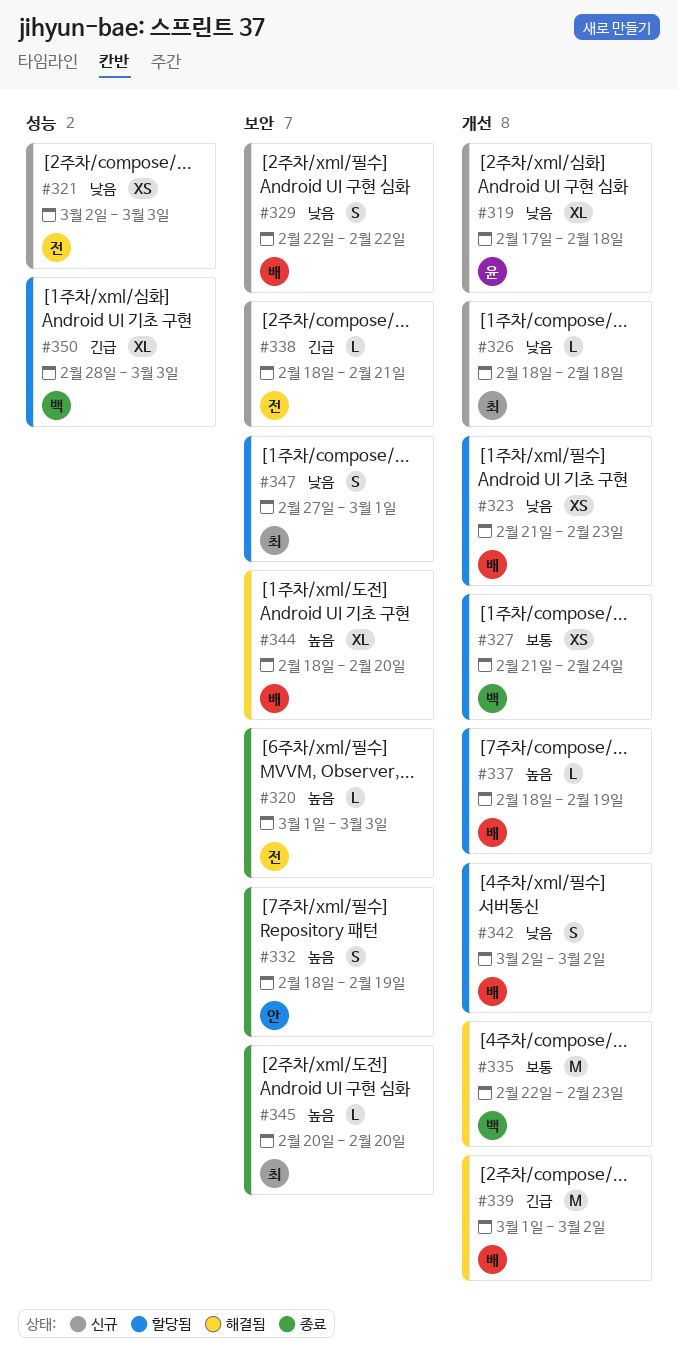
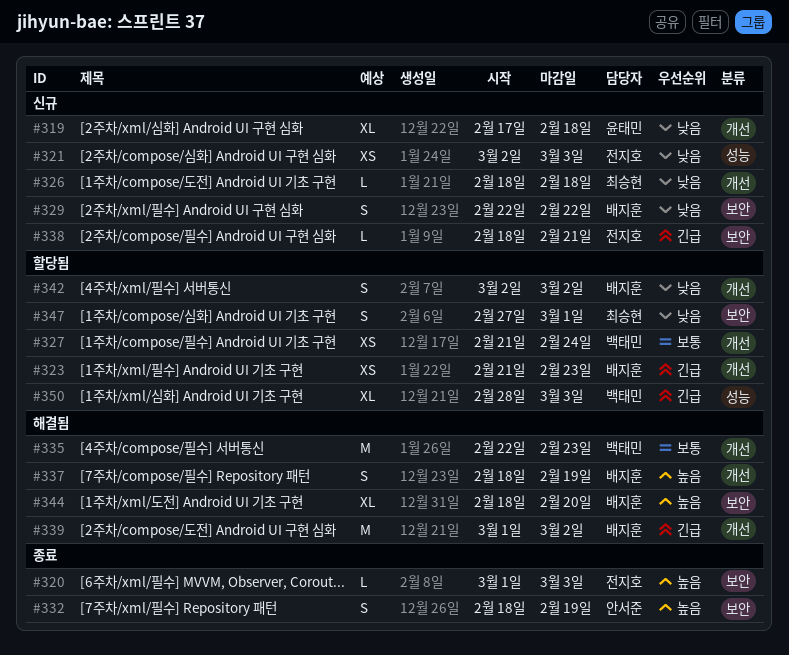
#323, priority: 낮음 -> 긴급
#337, status: 할당됨 -> 해결됨
#337, estimate: L -> S
#345: present -> none

